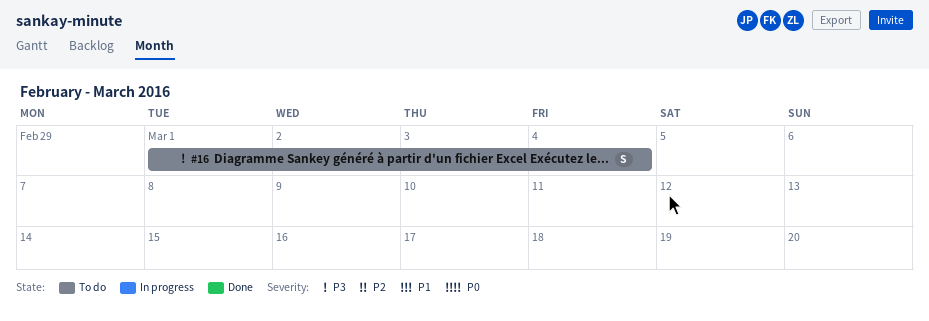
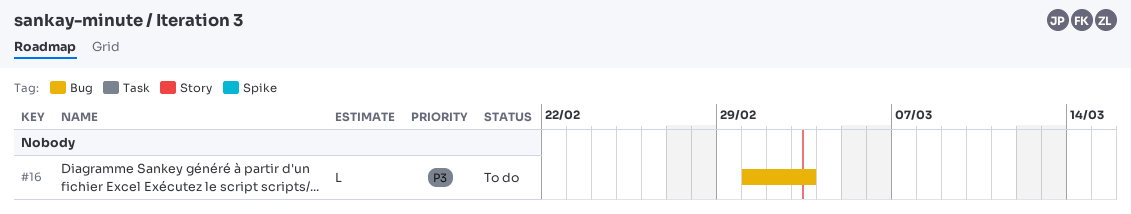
#16, estimate: S -> L
#16, due: Mar 4 -> Mar 3

